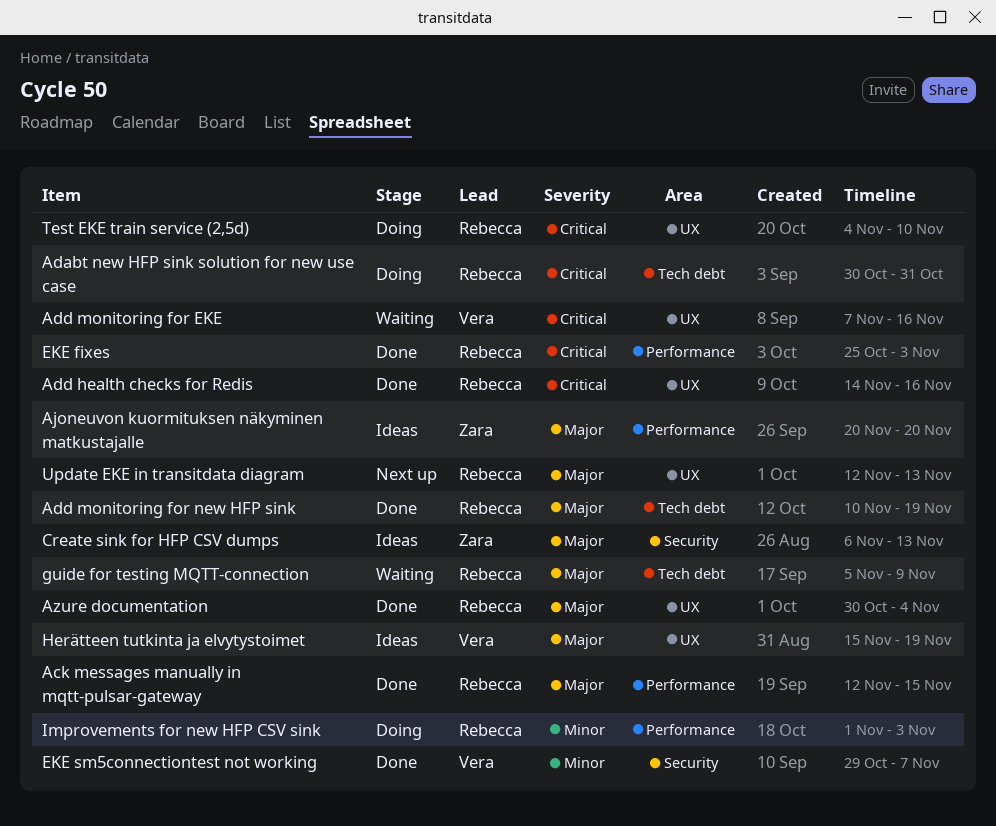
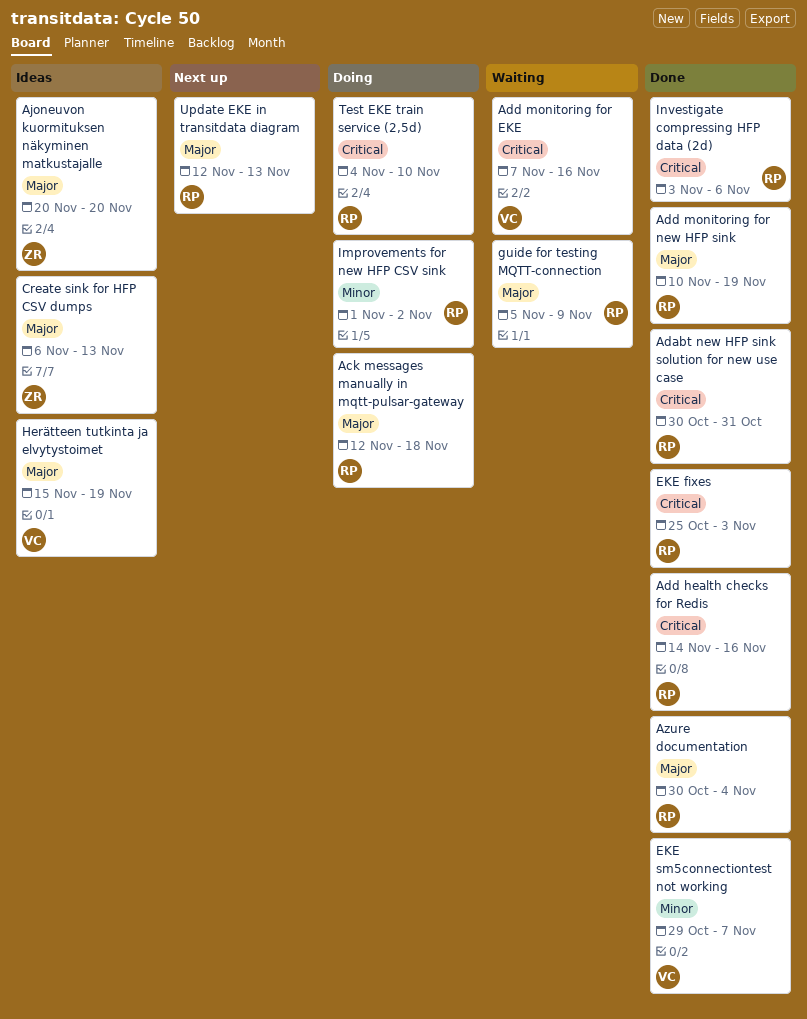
Ack messages manually in mqtt-pulsar-gateway, status: Done -> Doing
Ack messages manually in mqtt-pulsar-gateway, due: Nov 15 -> Nov 18
Adabt new HFP sink solution for new use case, status: Doing -> Done
Improvements for new HFP CSV sink, due: Nov 3 -> Nov 2
Investigate compressing HFP data (2d): none -> present

